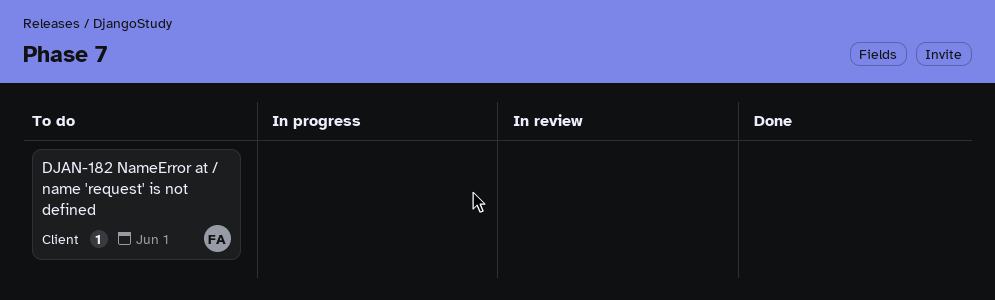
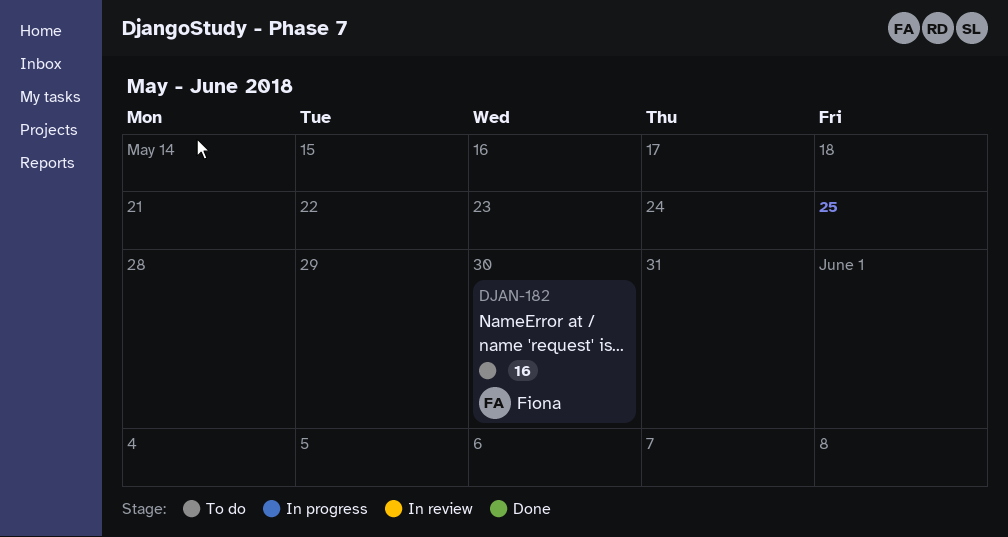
DJAN-182, estimate: 1 -> 16
DJAN-182, due: Jun 1 -> May 30

